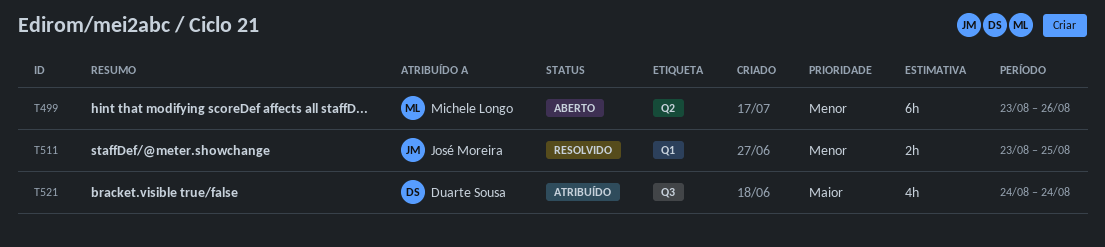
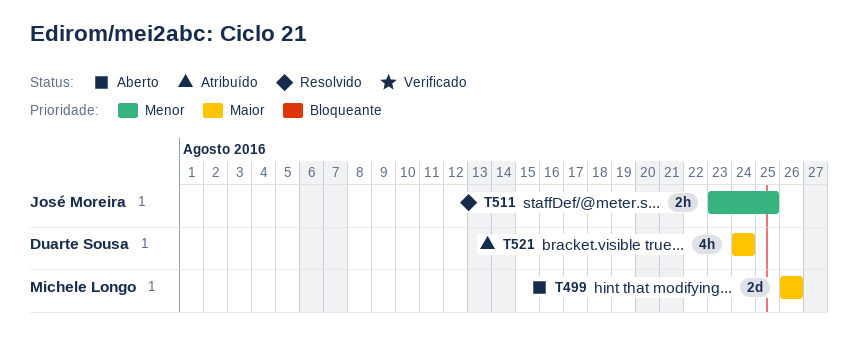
T499, priority: Menor -> Maior
T499, estimate: 6h -> 2d
T499, start: Aug 23 -> Aug 26

